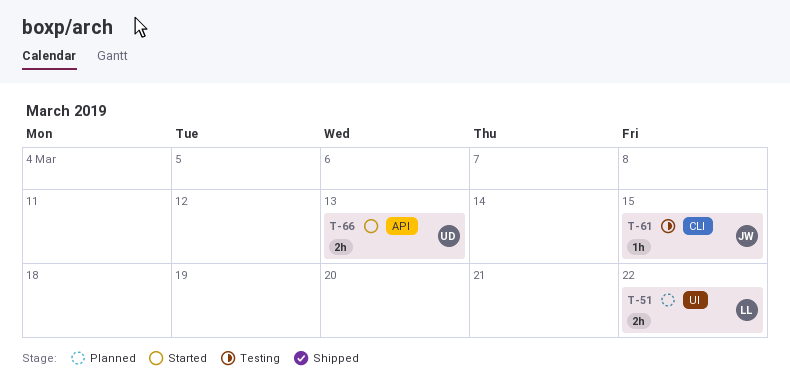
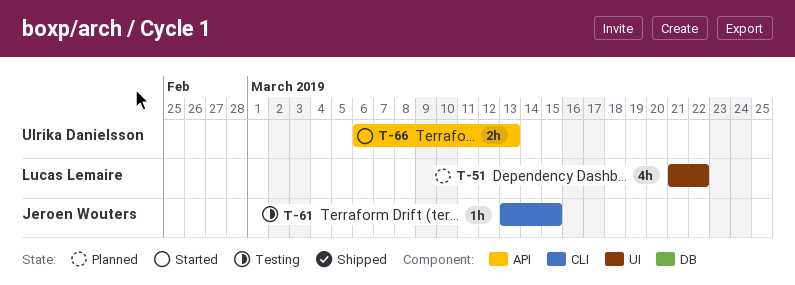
T-51, estimate: 2h -> 4h

